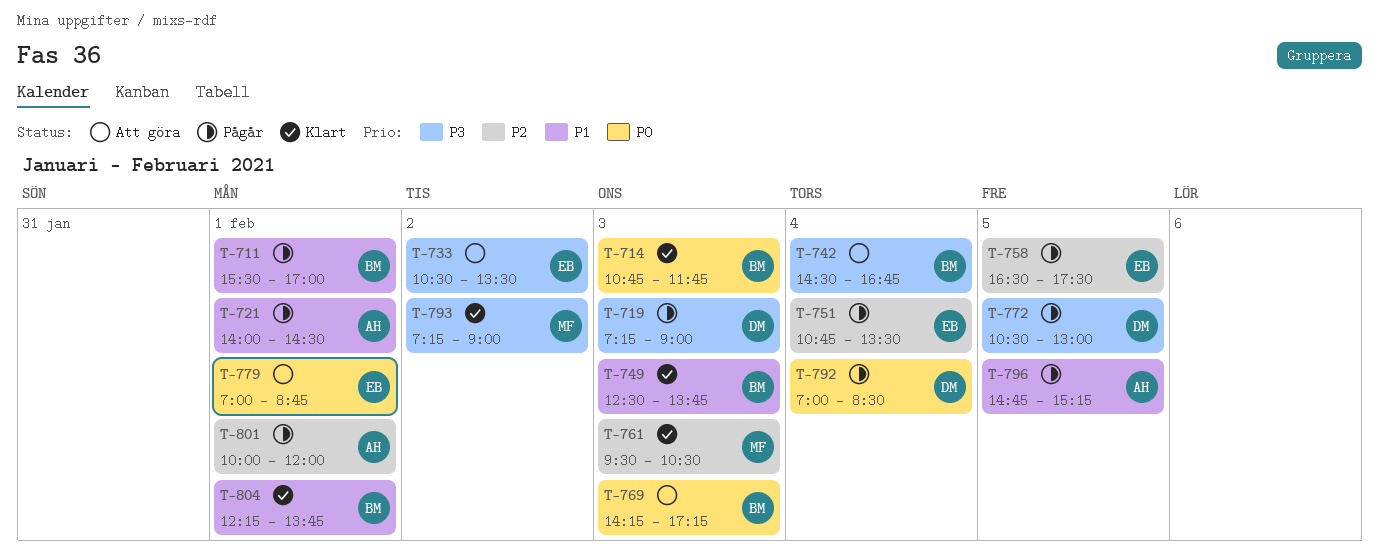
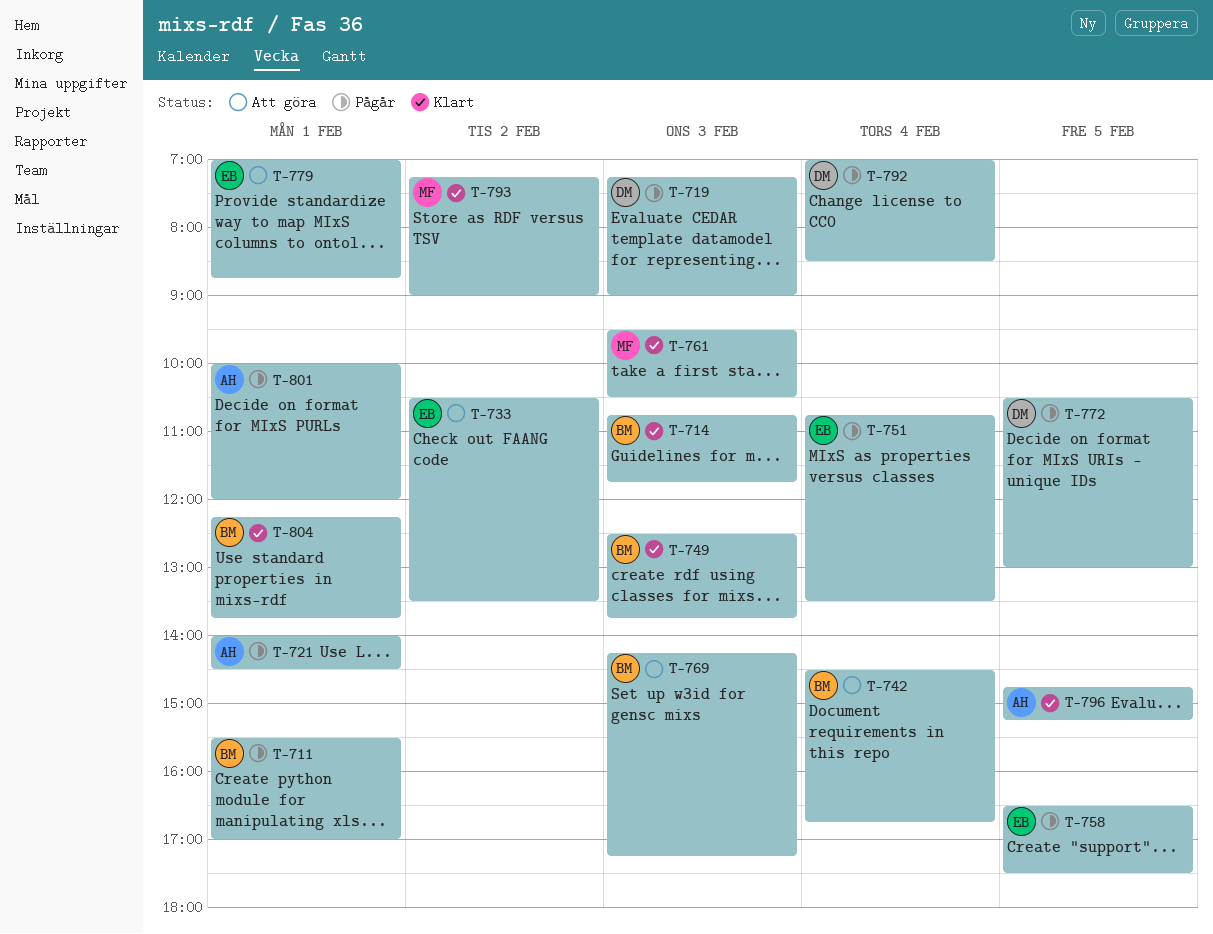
T-796, status: Pågår -> Klart

